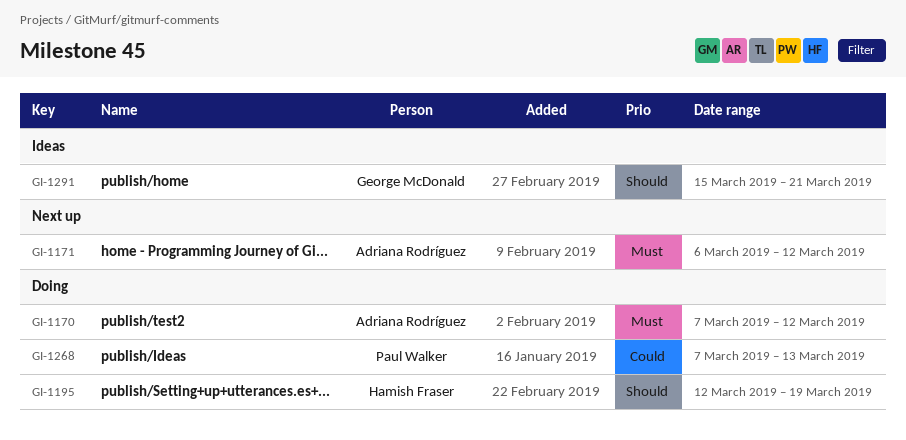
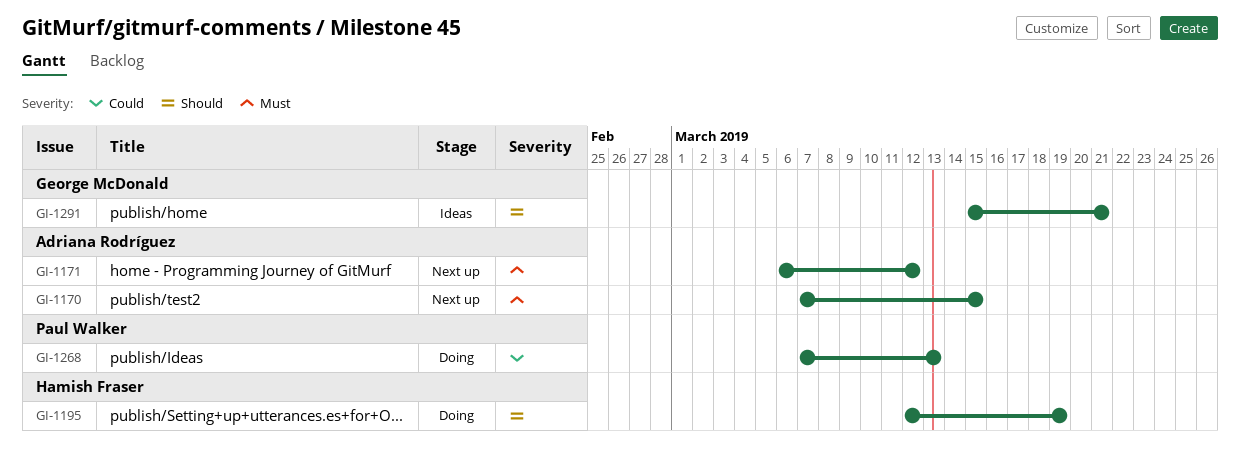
GI-1170, status: Doing -> Next up
GI-1170, due: Mar 12 -> Mar 15

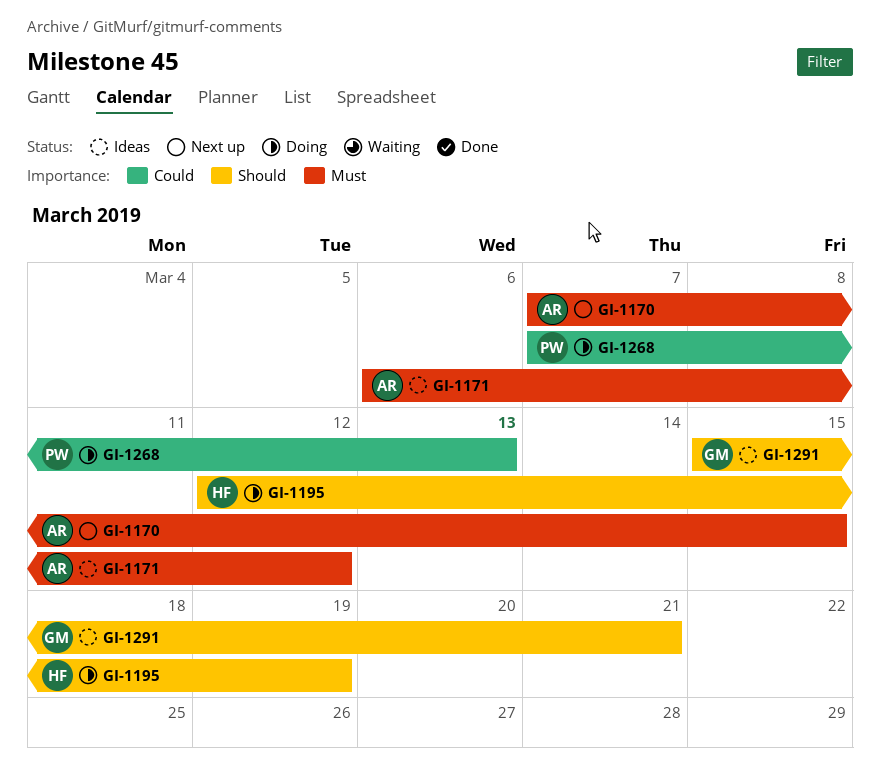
GI-1171, status: Next up -> Ideas

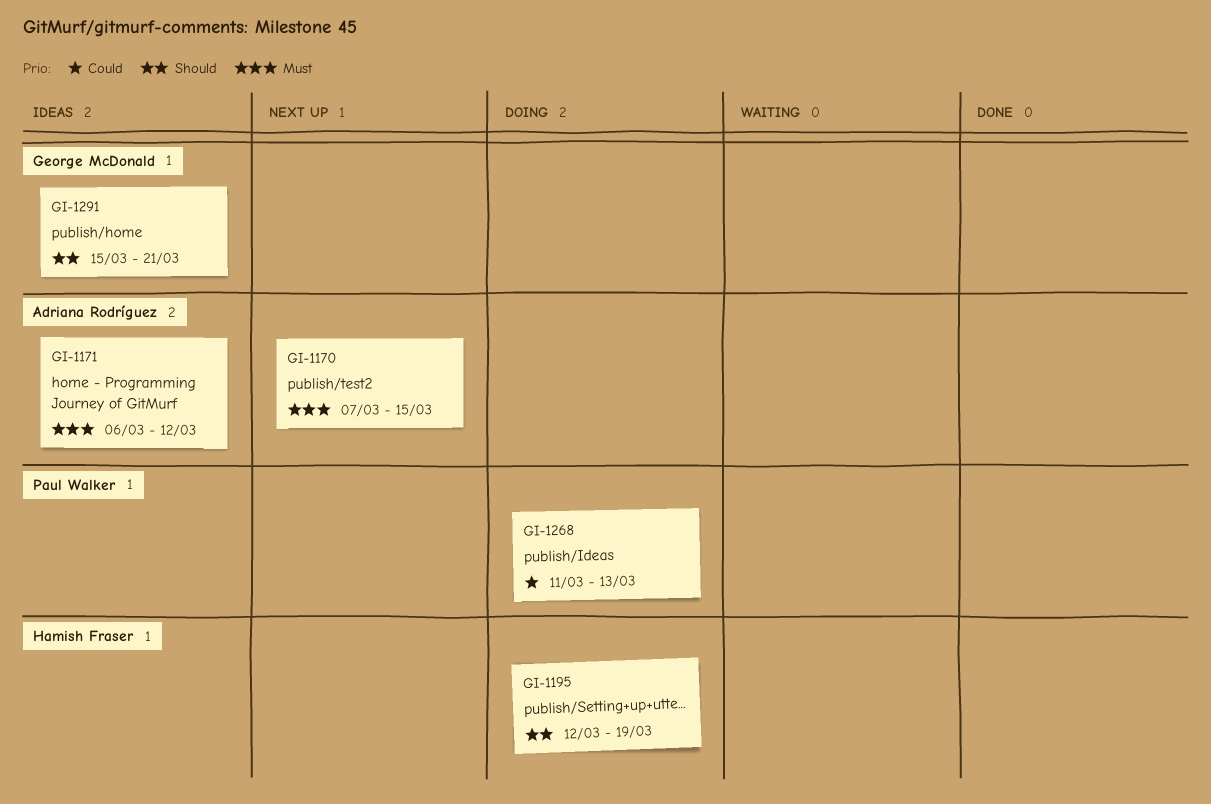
GI-1268, start: Mar 7 -> Mar 11

